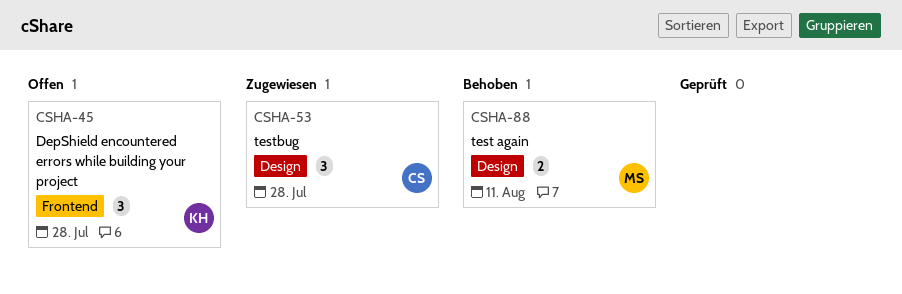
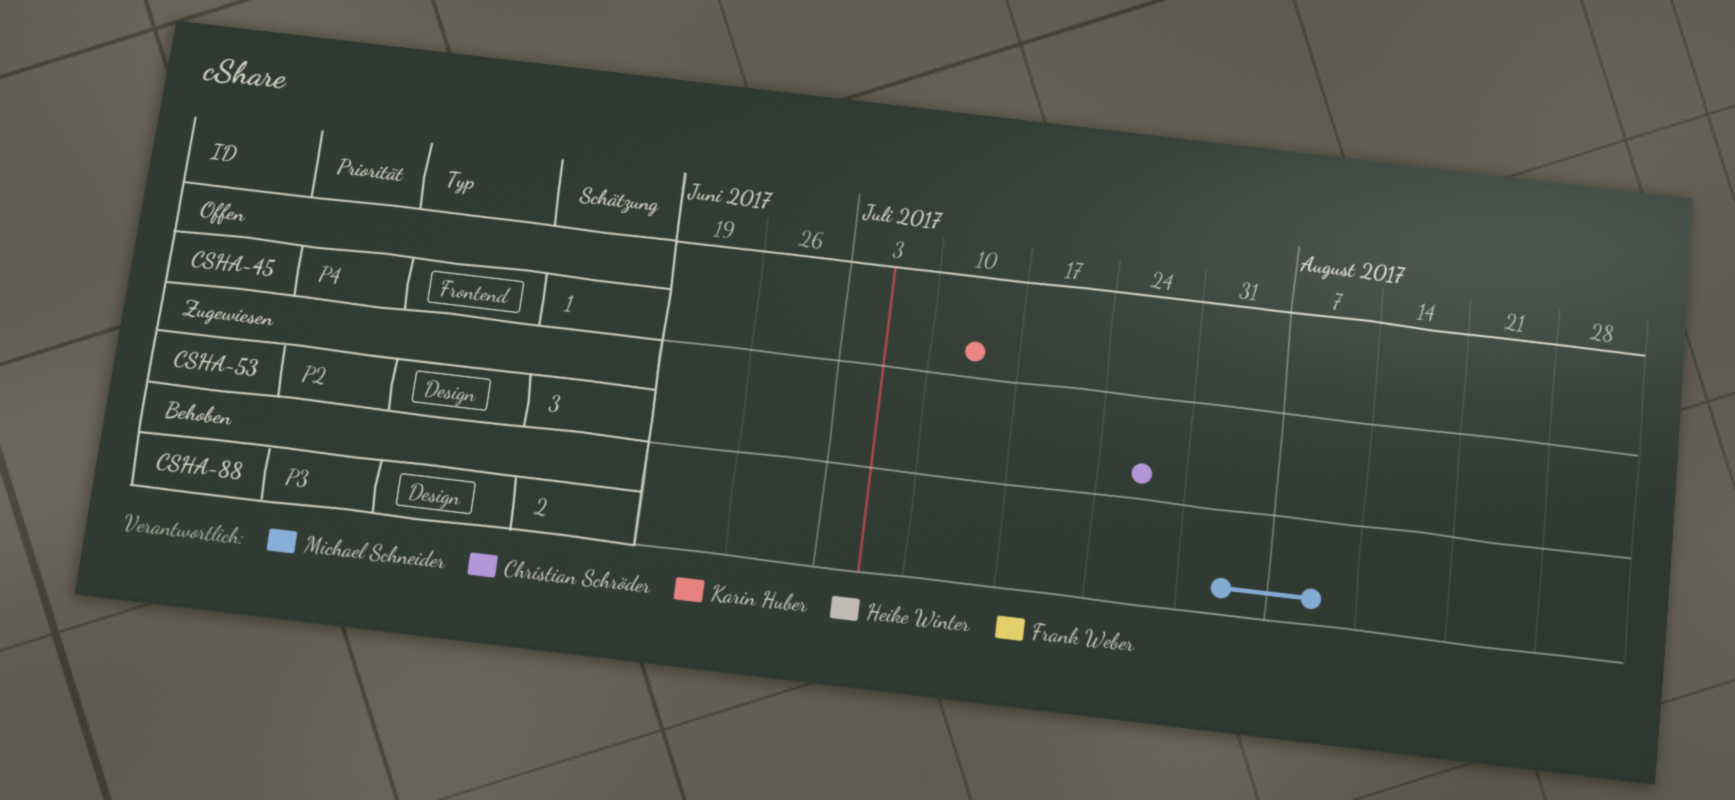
CSHA-45, estimate: 3 -> 1
CSHA-45, due: Jul 28 -> Jul 14

